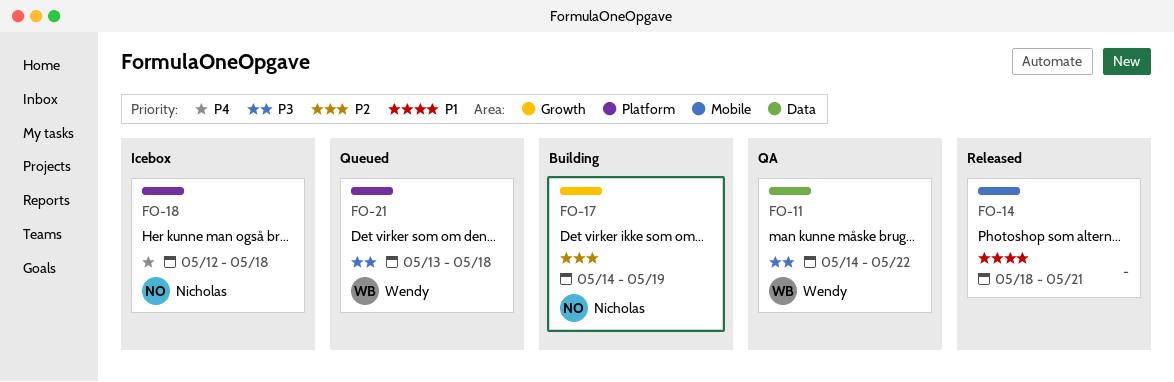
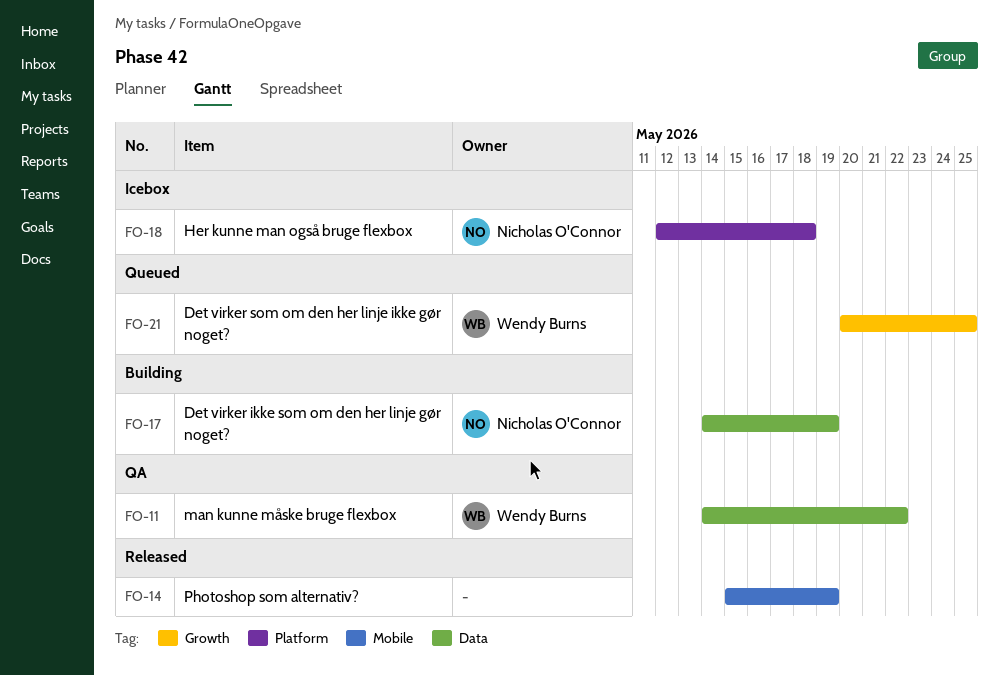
FO-14, start: May 18 -> May 15
FO-14, due: May 21 -> May 19
FO-17, label: Growth -> Data
FO-21, label: Platform -> Growth
FO-21, start: May 13 -> May 20
FO-21, due: May 18 -> May 25

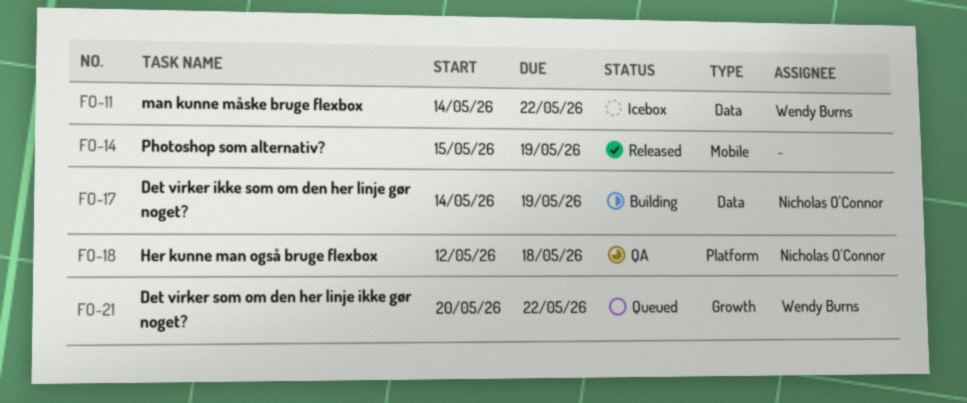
FO-11, status: QA -> Icebox
FO-18, status: Icebox -> QA
FO-21, due: May 25 -> May 22

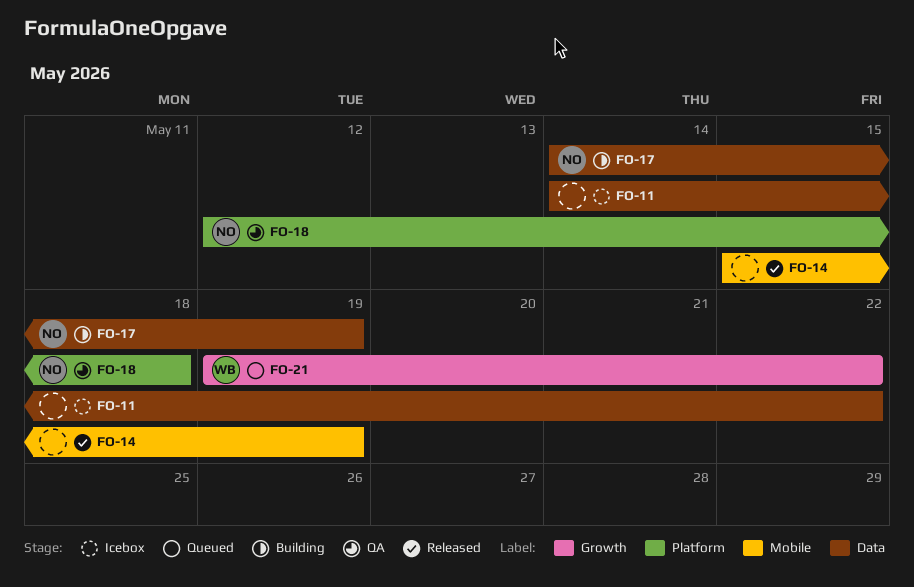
FO-11, owner: Wendy Burns -> none
FO-21, start: May 20 -> May 19

